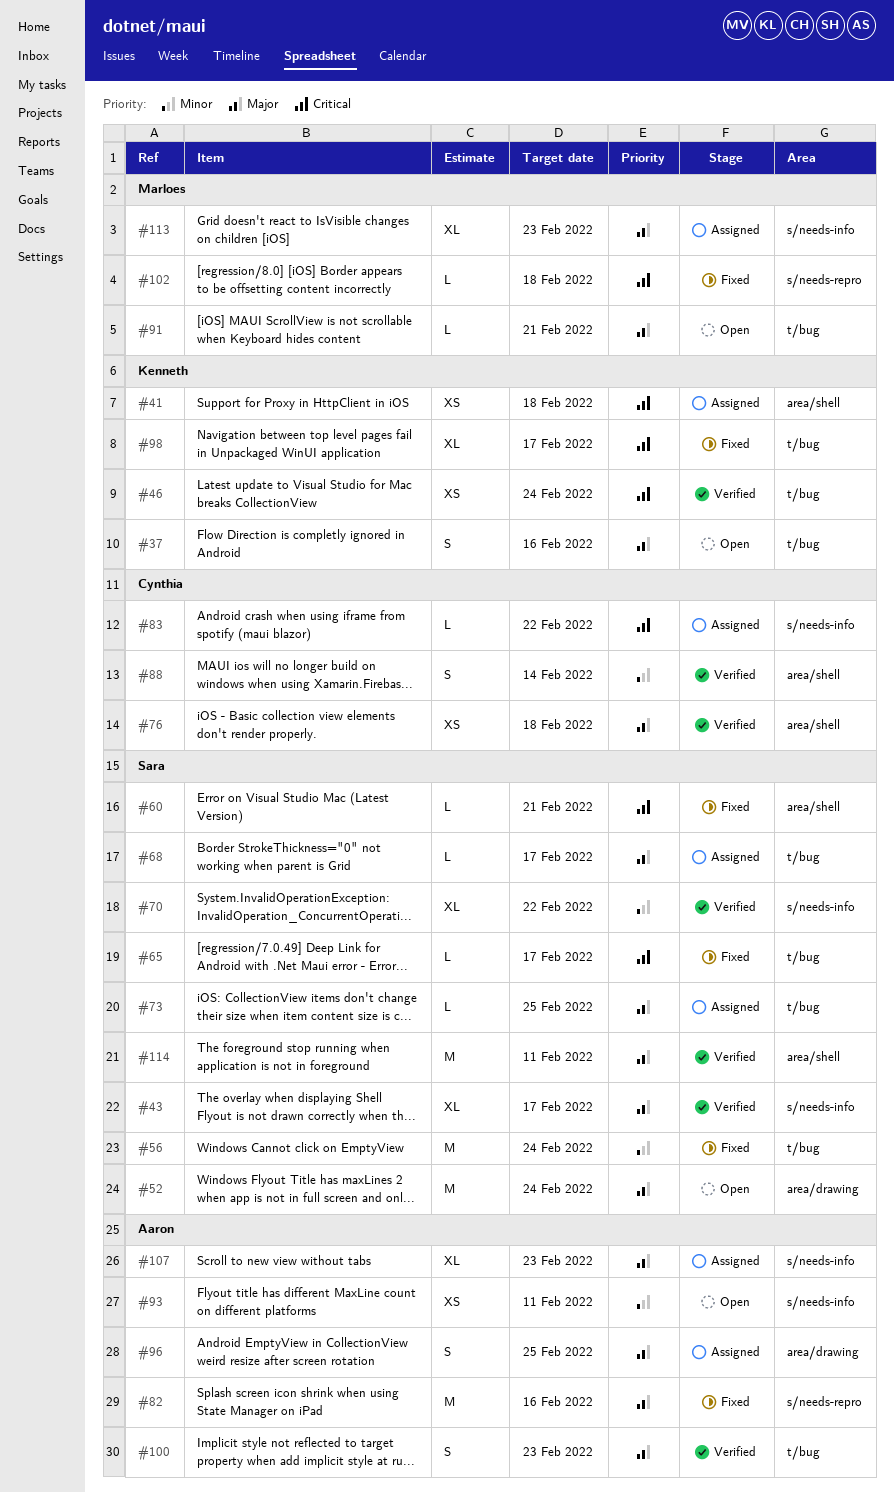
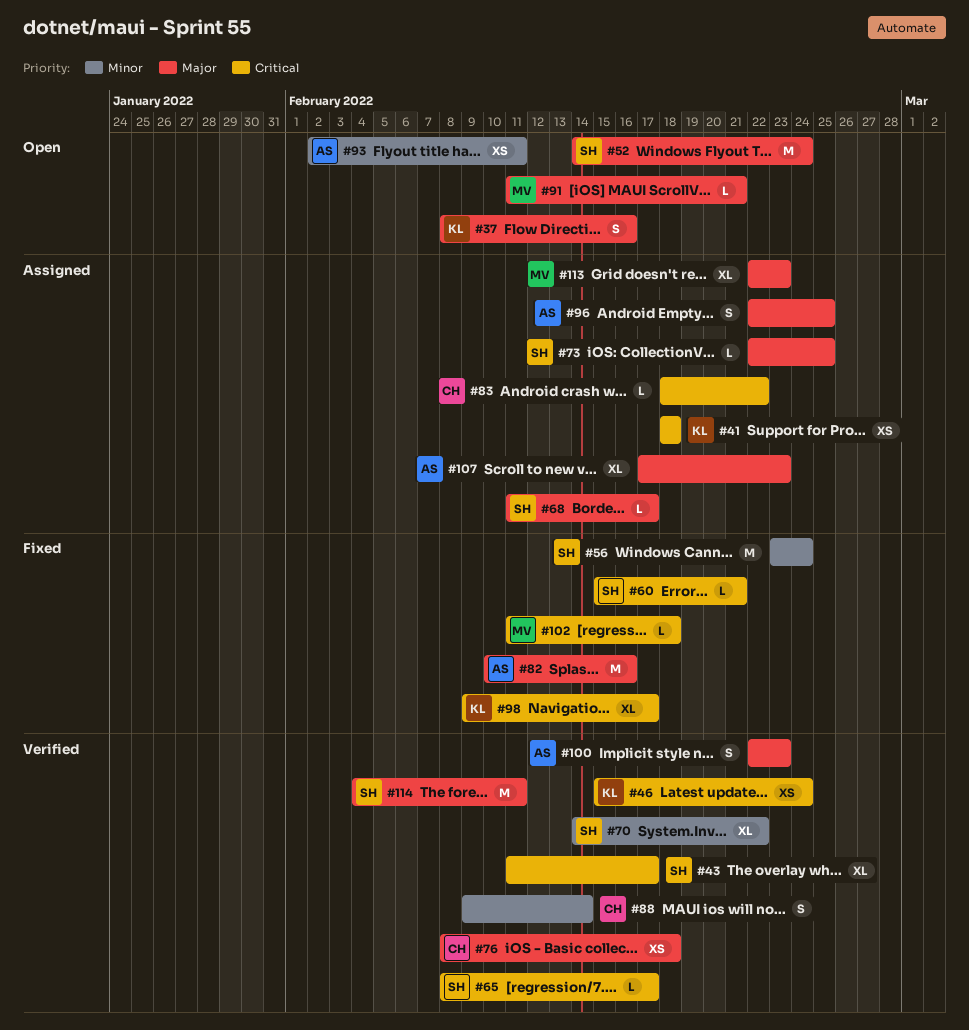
#43, priority: Major -> Critical
#65, status: Fixed -> Verified

